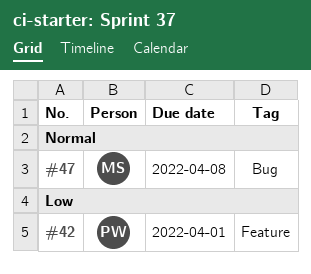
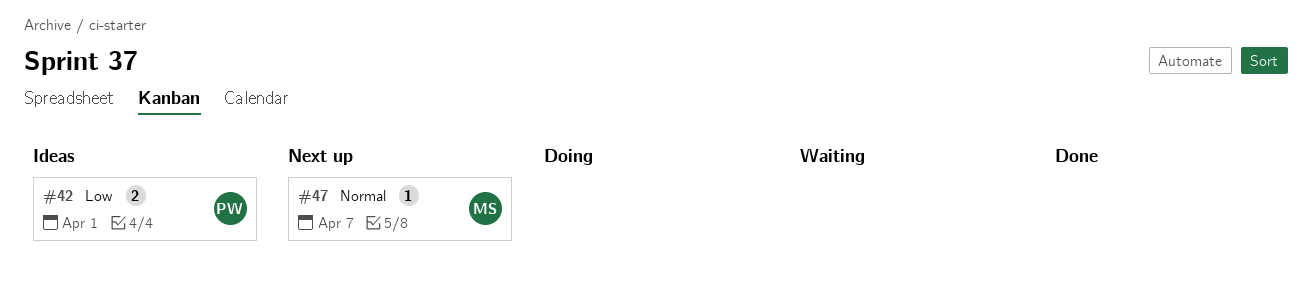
#47, due: Apr 8 -> Apr 7

